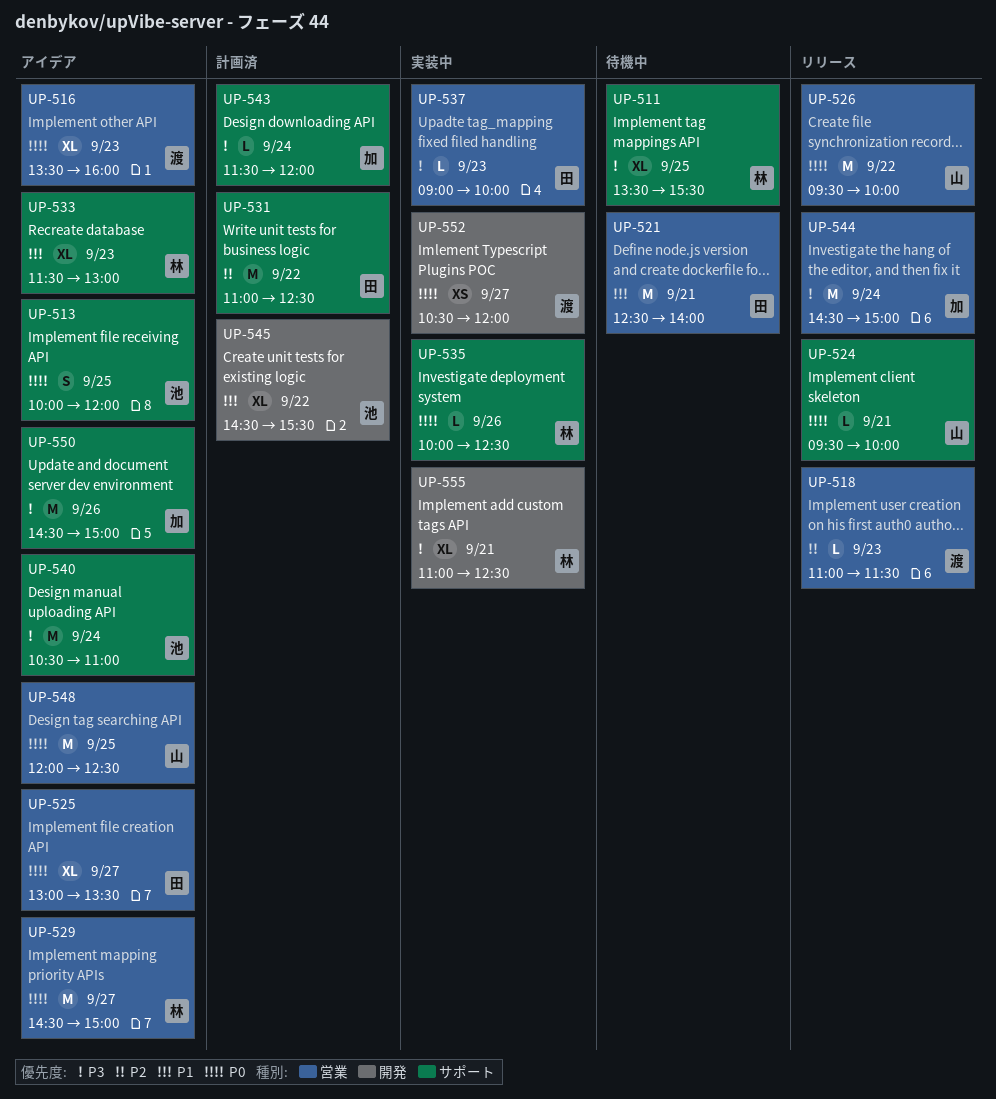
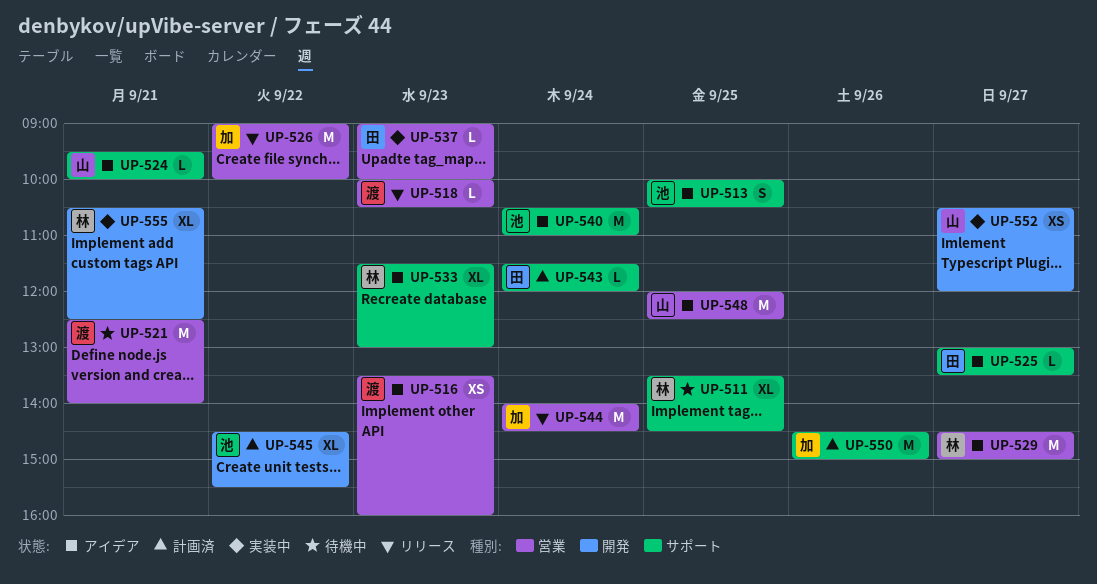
UP-511, ends: 15:30 -> 14:30
UP-513, ends: 12:00 -> 10:30
UP-516, estimate: XL -> XS
UP-518, begins: 11:00 -> 10:00
UP-518, ends: 11:30 -> 10:30
UP-521, owner: 田 -> 渡
UP-524, status: リリース -> アイデア
UP-525, label: 営業 -> サポート
UP-525, estimate: XL -> L
UP-526, owner: 山 -> 加
UP-526, begins: 09:30 -> 09:00
UP-531: present -> none
UP-535: present -> none
UP-543, owner: 加 -> 田
UP-544, begins: 14:30 -> 14:00
UP-544, ends: 15:00 -> 14:30
UP-550, status: アイデア -> 計画済
UP-552, owner: 渡 -> 山
UP-555, begins: 11:00 -> 10:30

